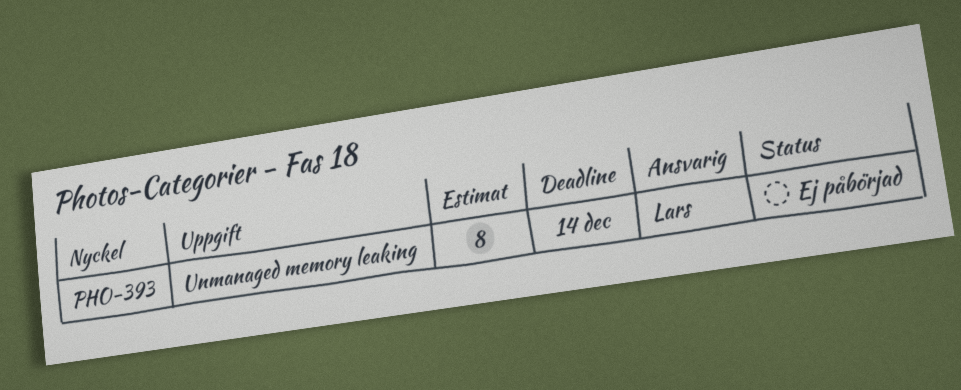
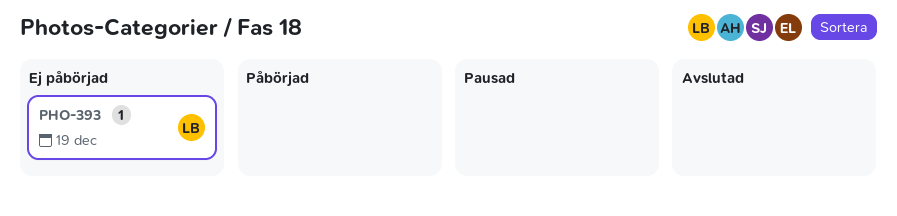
PHO-393, estimate: 8 -> 1
PHO-393, due: Dec 14 -> Dec 19

